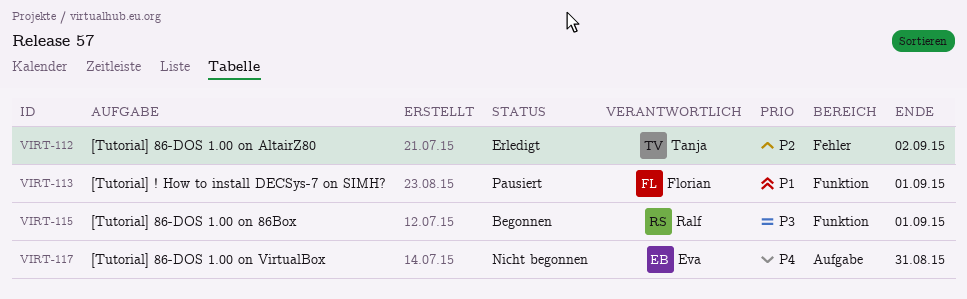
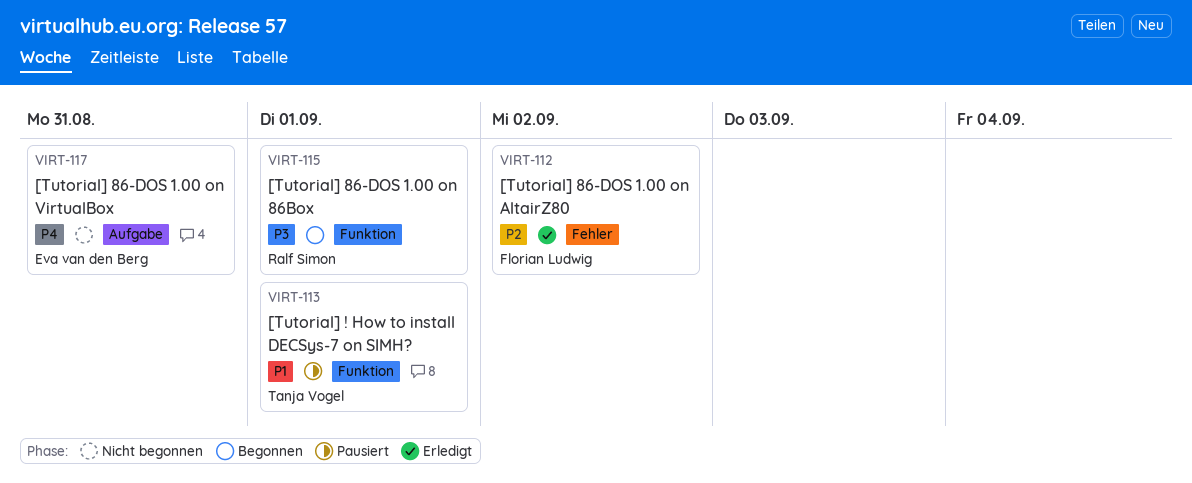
VIRT-112, owner: Tanja Vogel -> Florian Ludwig
VIRT-113, owner: Florian Ludwig -> Tanja Vogel

